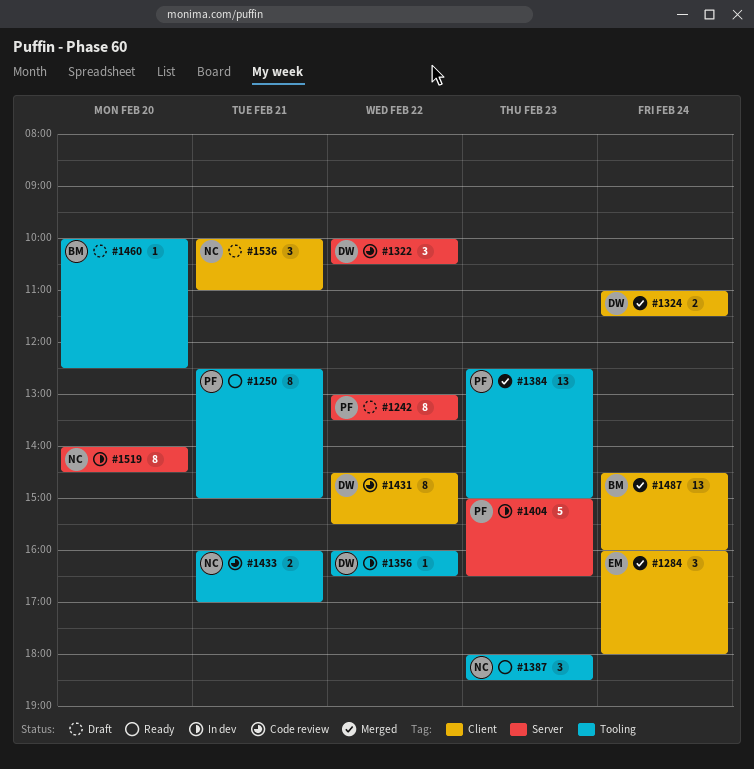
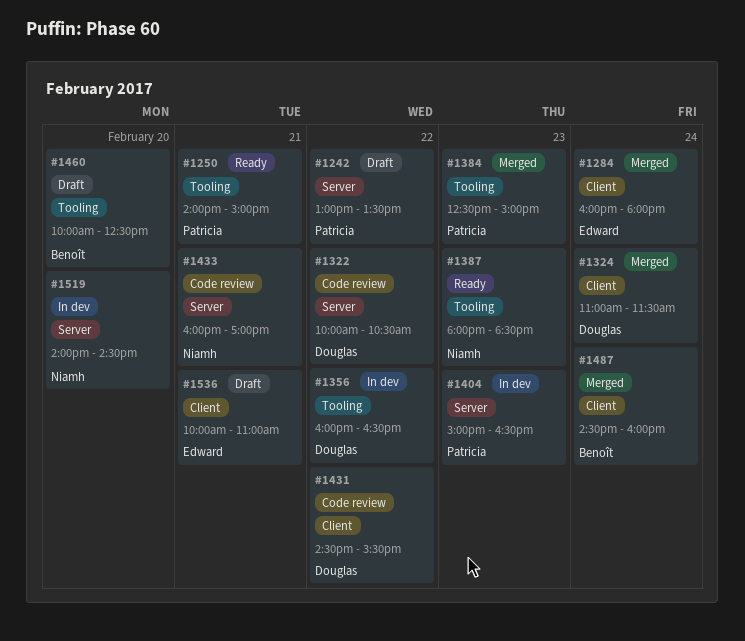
#1250, begins: 12:30 -> 14:00
#1433, label: Tooling -> Server
#1536, owner: Niamh -> Edward

